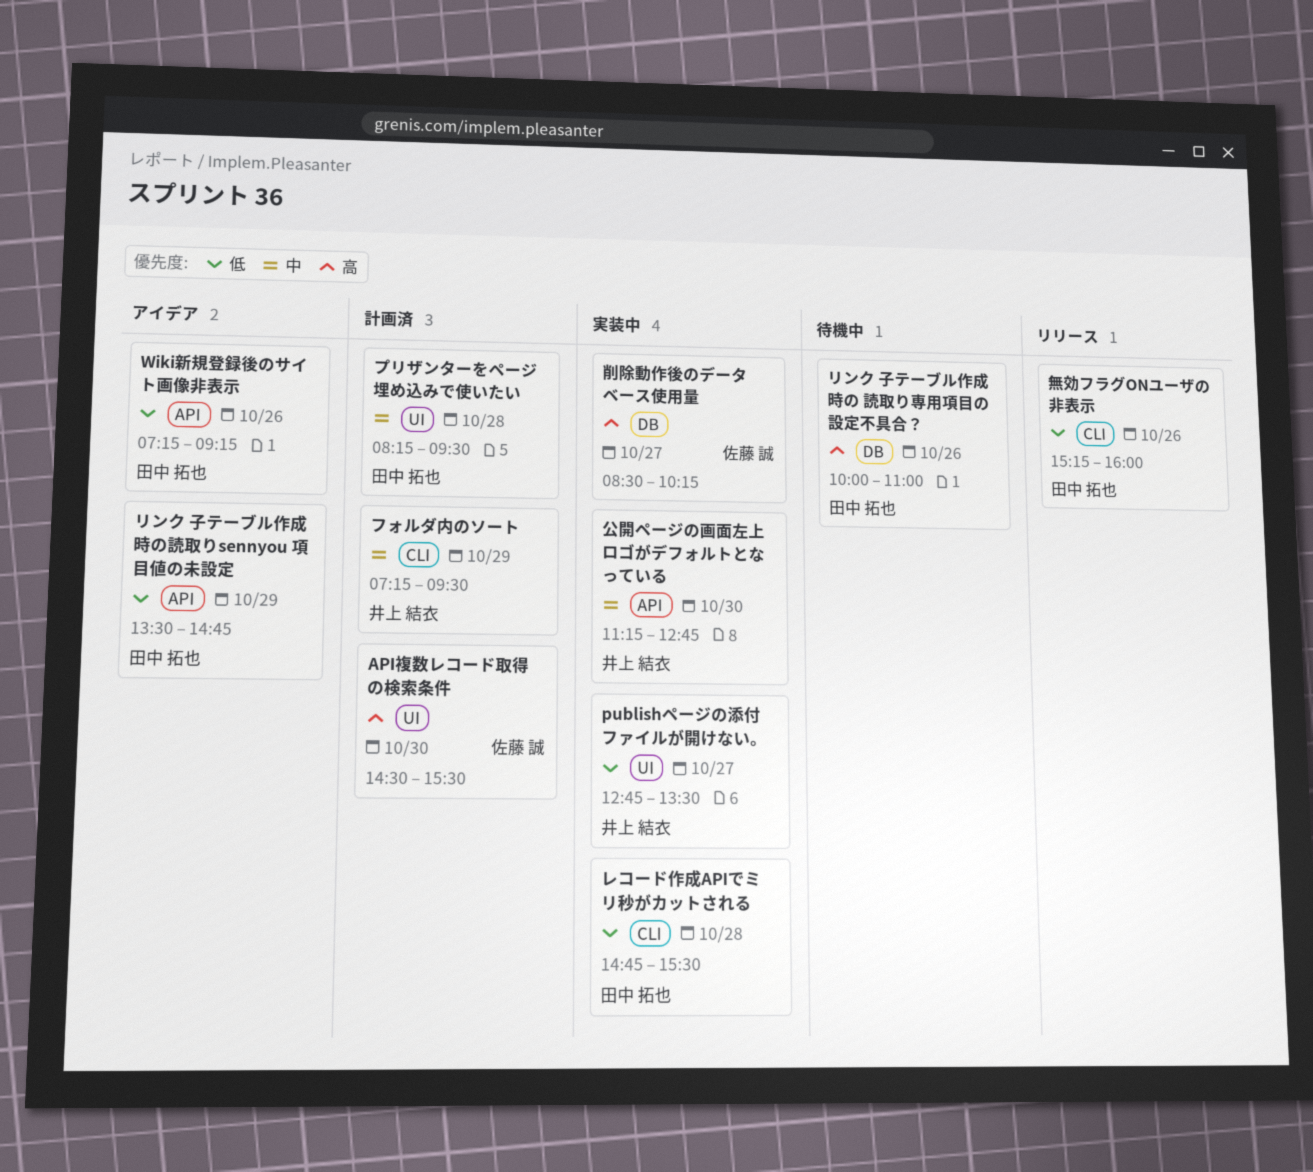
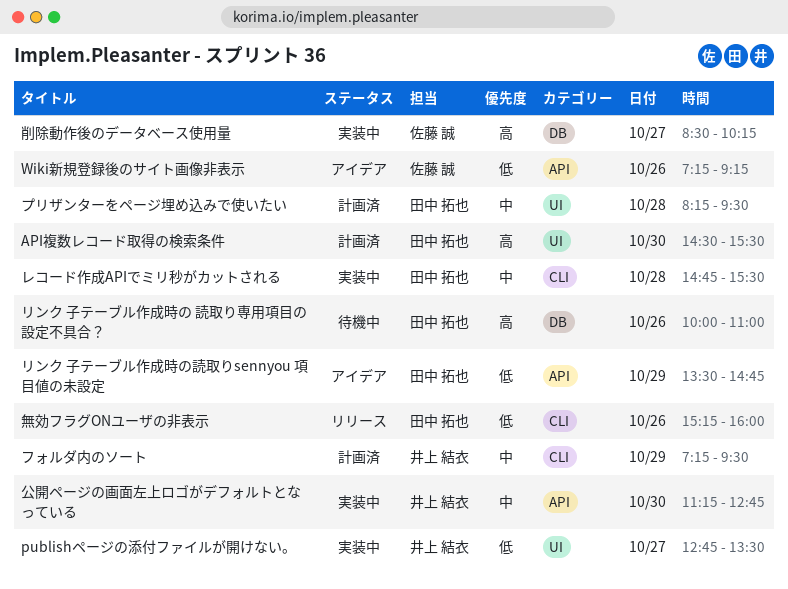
API複数レコード取得の検索条件, owner: 佐藤 誠 -> 田中 拓也
Wiki新規登録後のサイト画像非表示, owner: 田中 拓也 -> 佐藤 誠
レコード作成APIでミリ秒がカットされる, priority: 低 -> 中

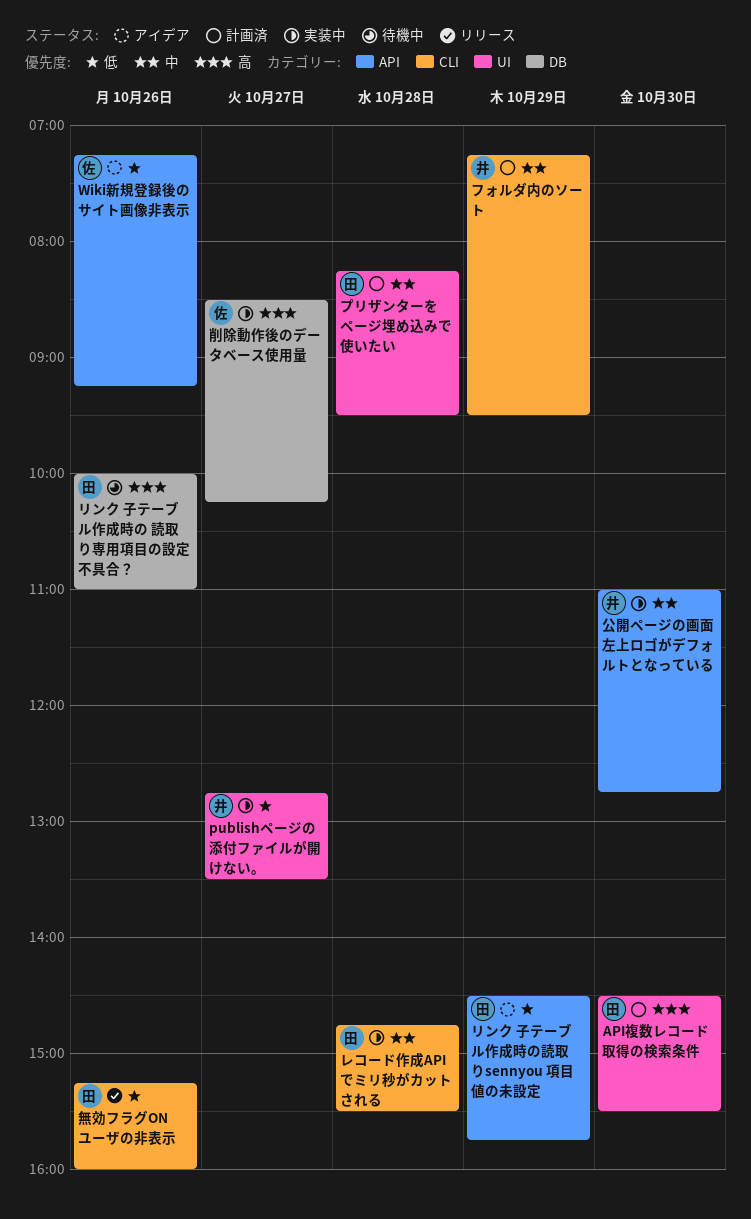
リンク 子テーブル作成時の読取りsennyou 項目値の未設定, begins: 13:30 -> 14:30
リンク 子テーブル作成時の読取りsennyou 項目値の未設定, ends: 14:45 -> 15:45
公開ページの画面左上ロゴがデフォルトとなっている, begins: 11:15 -> 11:00

